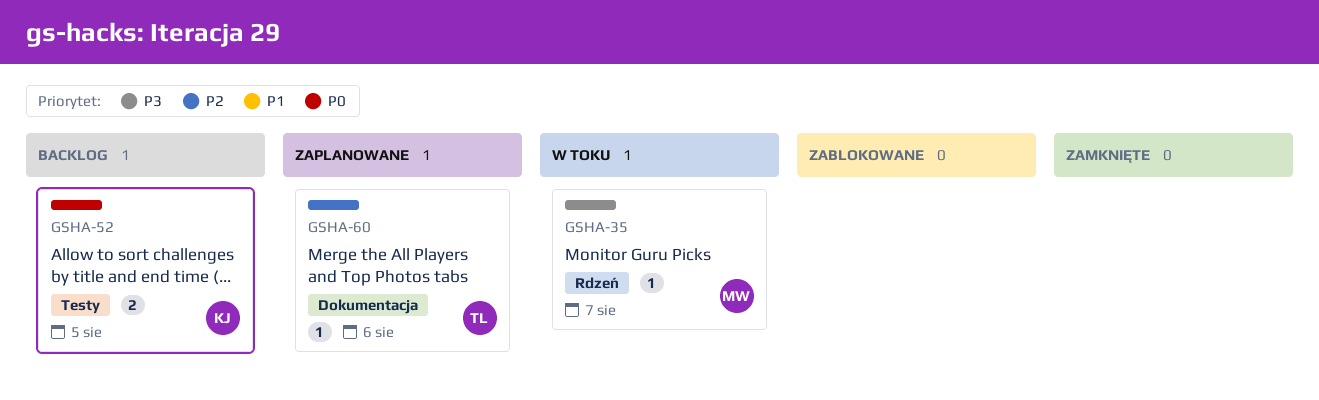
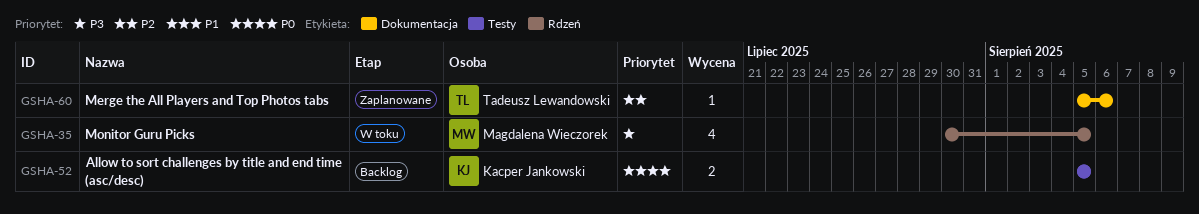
GSHA-35, estimate: 1 -> 4
GSHA-35, due: Aug 7 -> Aug 5

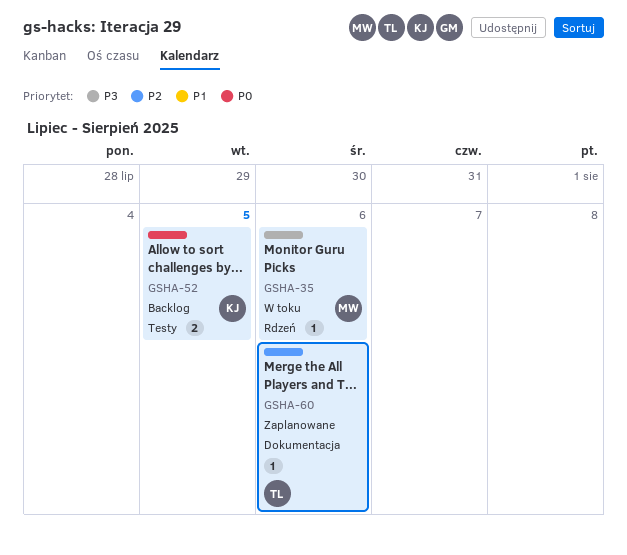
GSHA-35, estimate: 4 -> 1
GSHA-35, due: Aug 5 -> Aug 6

